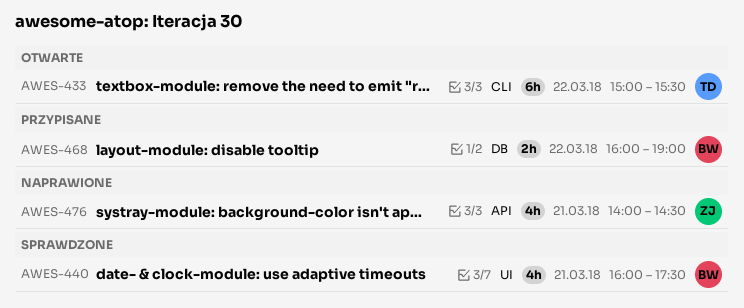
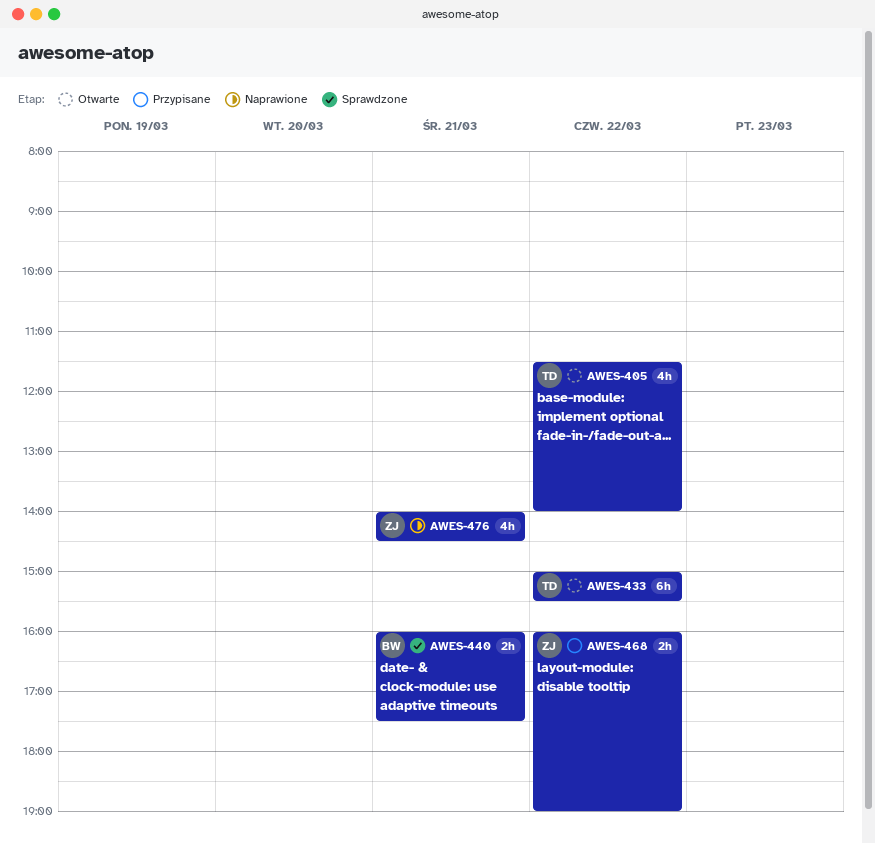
AWES-405: none -> present
AWES-440, estimate: 4h -> 2h
AWES-468, owner: BW -> ZJ

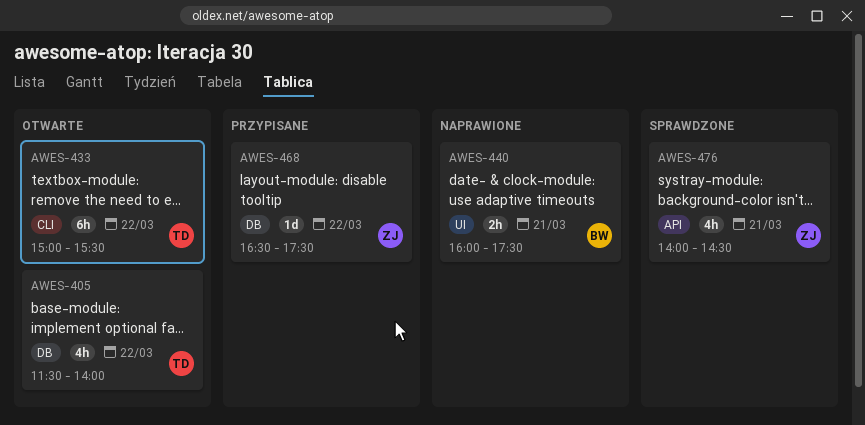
AWES-440, status: Sprawdzone -> Naprawione
AWES-468, estimate: 2h -> 1d
AWES-468, begins: 16:00 -> 16:30
AWES-468, ends: 19:00 -> 17:30
AWES-476, status: Naprawione -> Sprawdzone

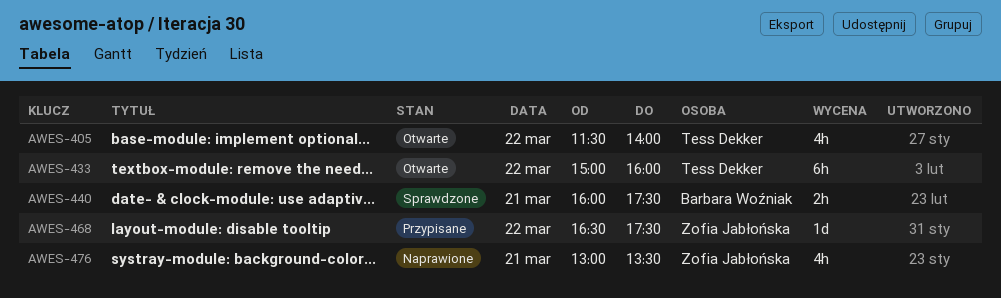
AWES-433, ends: 15:30 -> 16:00
AWES-440, status: Naprawione -> Sprawdzone
AWES-476, status: Sprawdzone -> Naprawione
AWES-476, begins: 14:00 -> 13:00
AWES-476, ends: 14:30 -> 13:30

